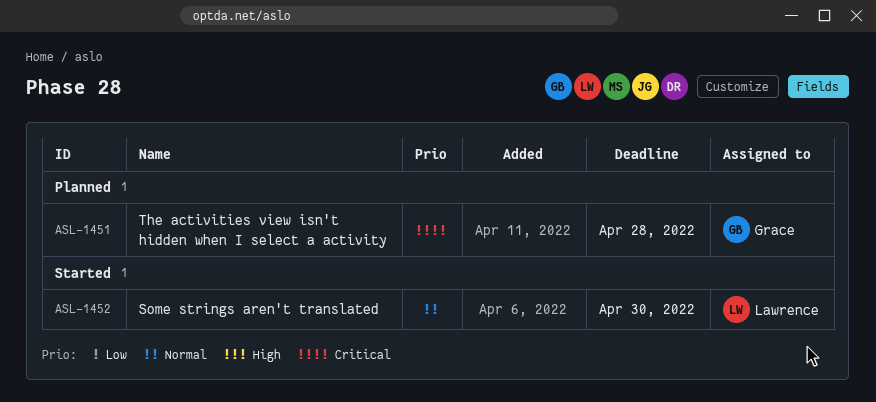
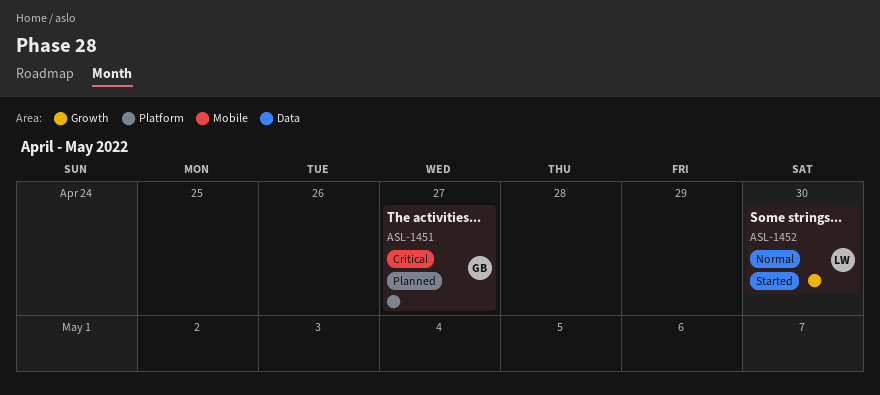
ASL-1451, due: Apr 28 -> Apr 27

